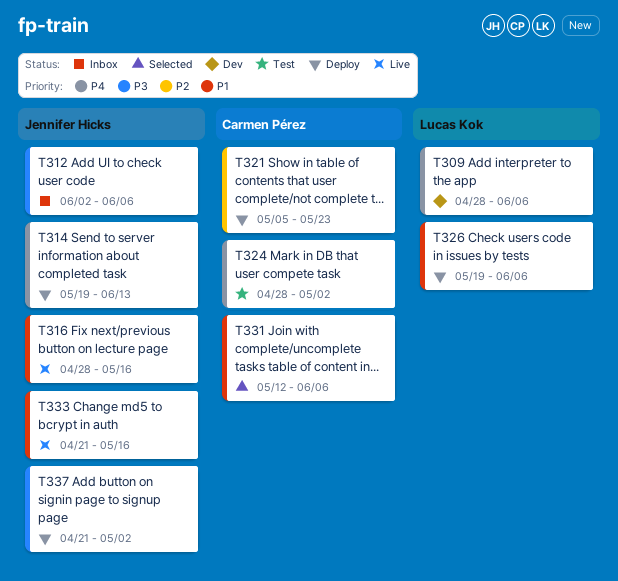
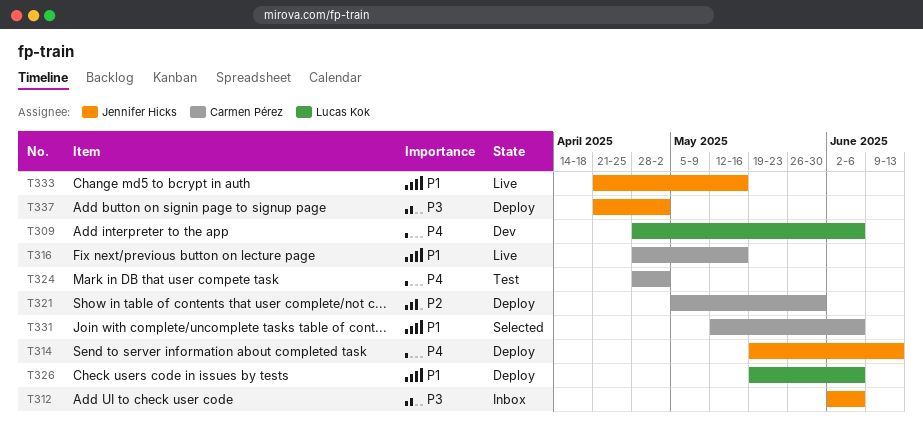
T316, owner: Jennifer Hicks -> Carmen Pérez
T321, due: May 23 -> May 30

